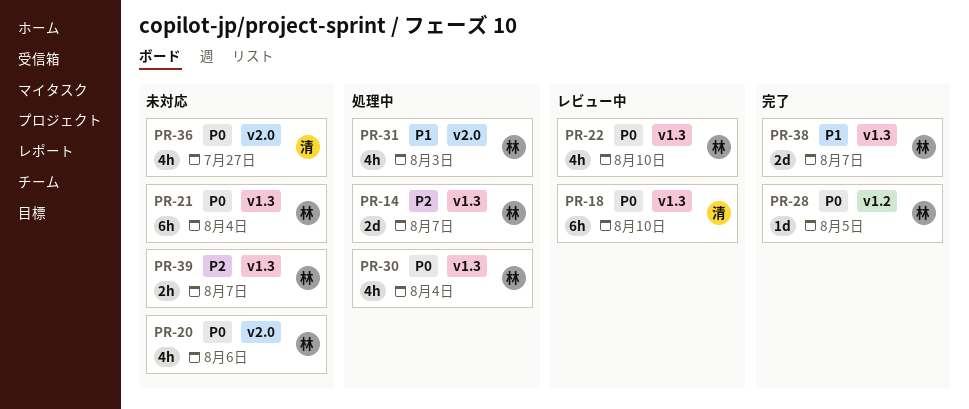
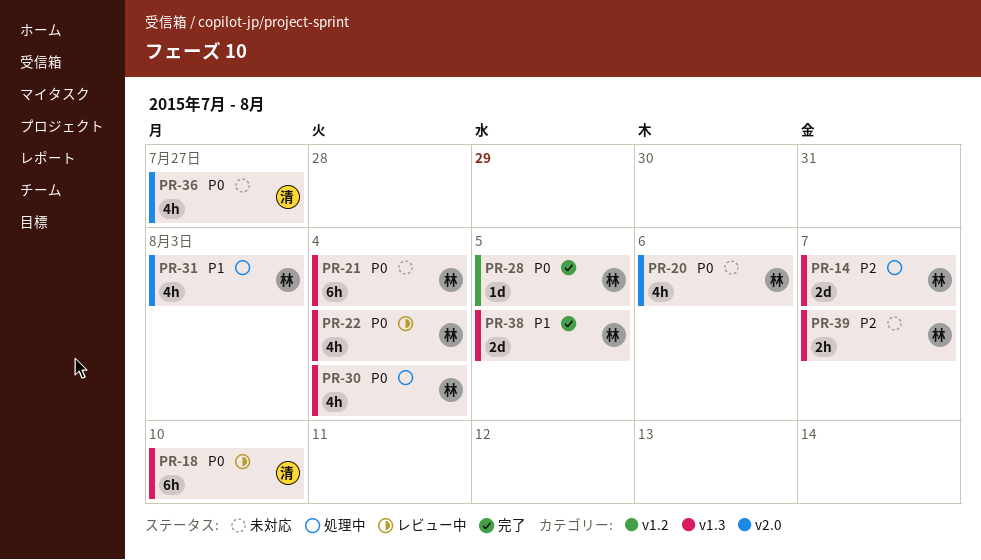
PR-22, due: Aug 10 -> Aug 4
PR-38, due: Aug 7 -> Aug 5

